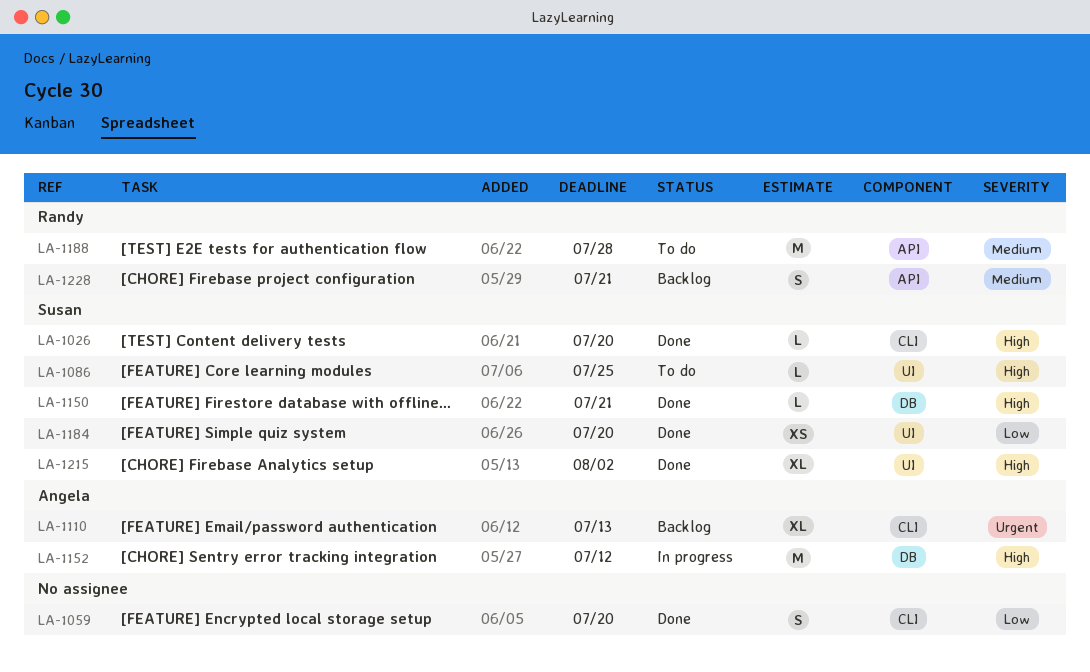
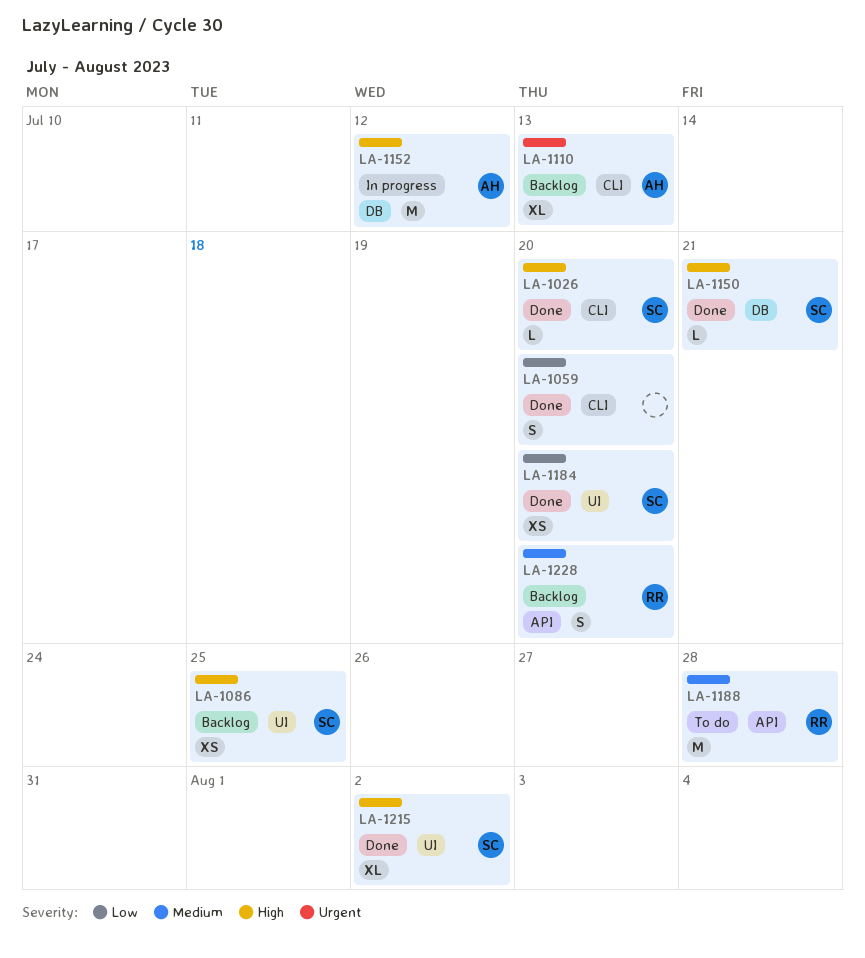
LA-1086, status: To do -> Backlog
LA-1086, estimate: L -> XS
LA-1228, due: Jul 21 -> Jul 20

